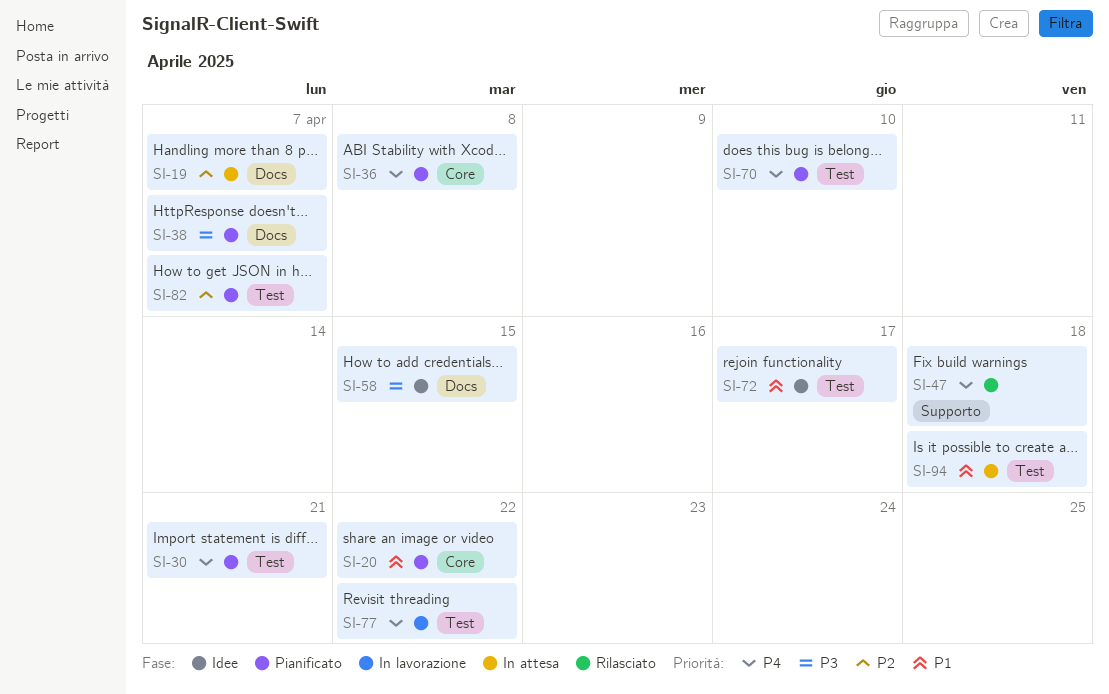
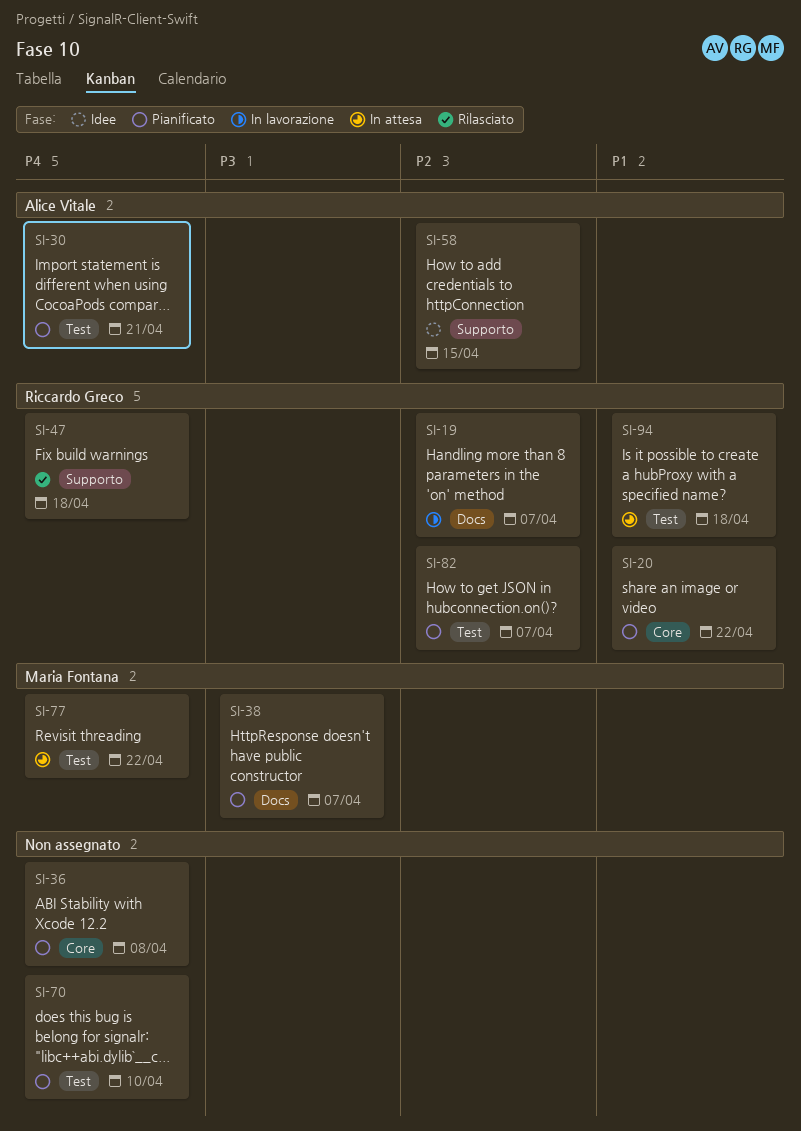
SI-19, status: In attesa -> In lavorazione
SI-58, priority: P3 -> P2
SI-58, label: Docs -> Supporto
SI-72: present -> none
SI-77, status: In lavorazione -> In attesa

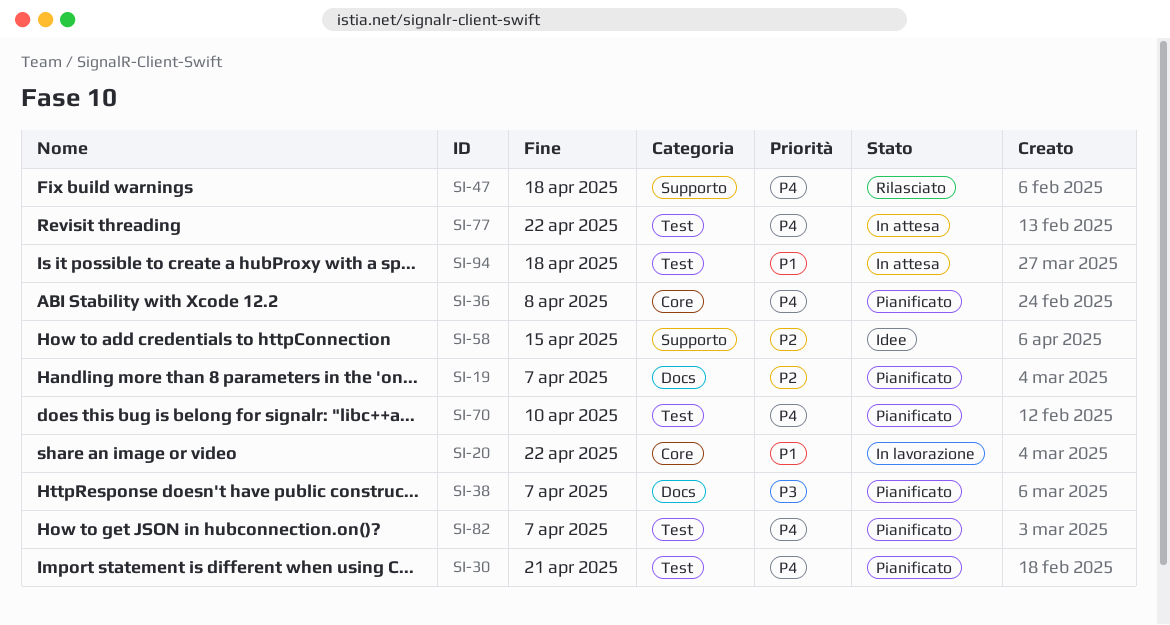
SI-19, status: In lavorazione -> Pianificato
SI-20, status: Pianificato -> In lavorazione
SI-82, priority: P2 -> P4

